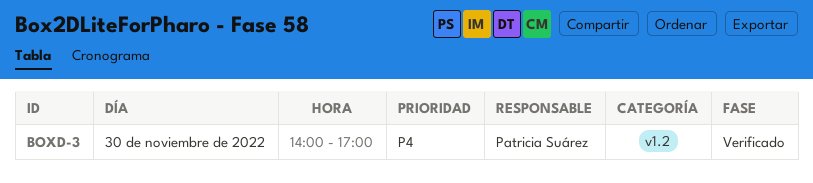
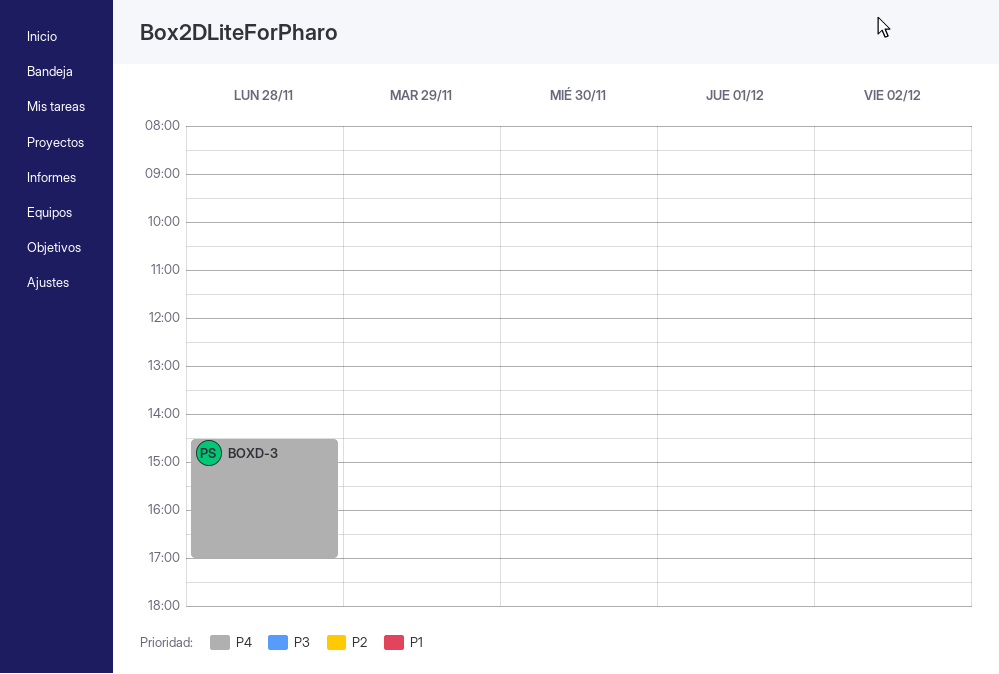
BOXD-3, day: Nov 30 -> Nov 28
BOXD-3, begins: 14:00 -> 14:30

